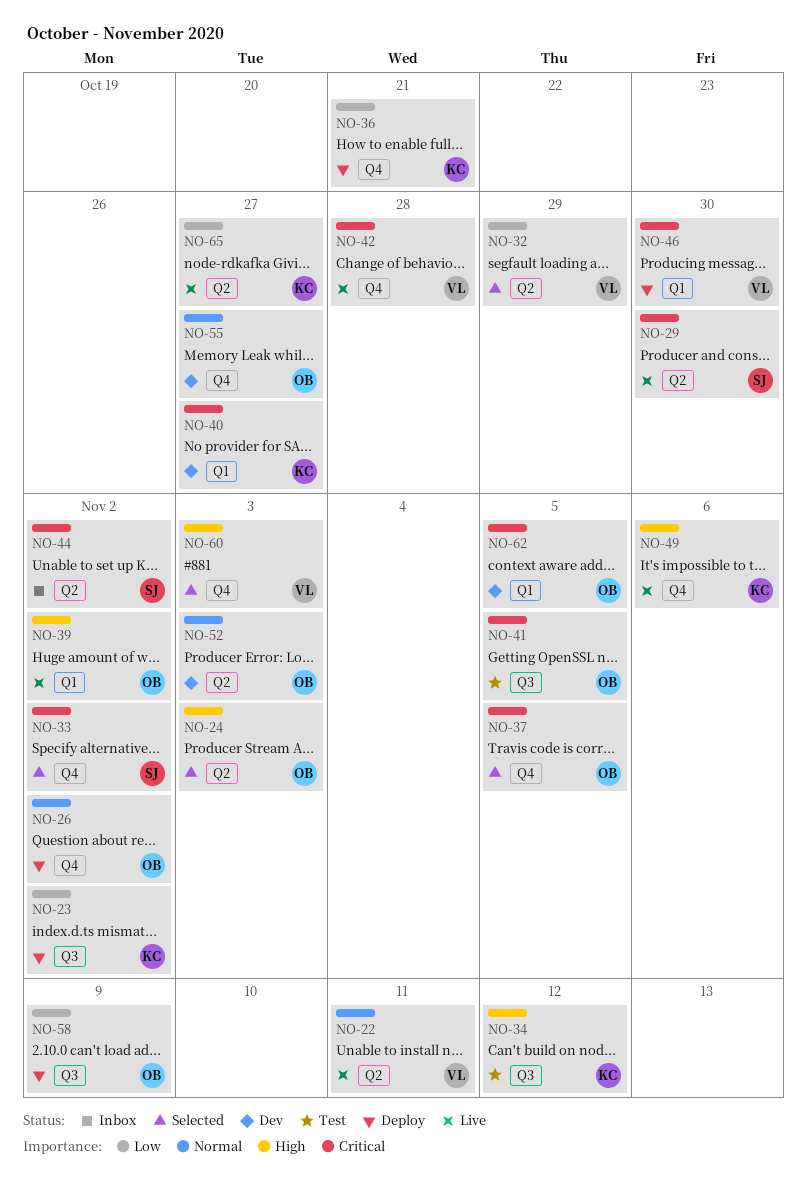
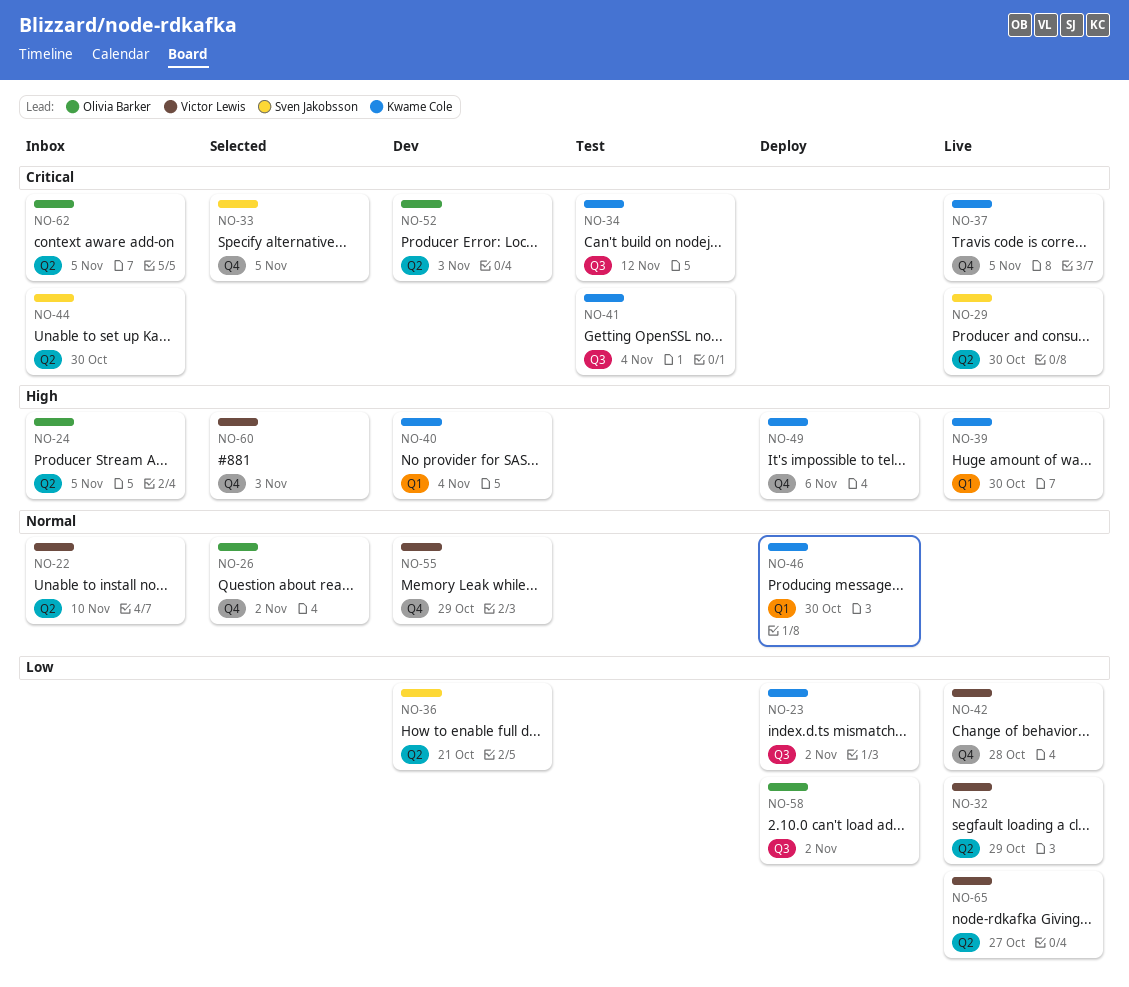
NO-22, status: Live -> Inbox
NO-22, due: Nov 11 -> Nov 10
NO-24, status: Selected -> Inbox
NO-24, due: Nov 3 -> Nov 5
NO-26, status: Deploy -> Selected
NO-32, status: Selected -> Live
NO-33, due: Nov 2 -> Nov 5
NO-34, priority: High -> Critical
NO-36, status: Deploy -> Dev
NO-36, owner: Kwame Cole -> Sven Jakobsson
NO-36, label: Q4 -> Q2
NO-37, status: Selected -> Live
NO-37, owner: Olivia Barker -> Kwame Cole
NO-39, owner: Olivia Barker -> Kwame Cole
NO-39, due: Nov 2 -> Oct 30
NO-40, priority: Critical -> High
NO-40, due: Oct 27 -> Nov 4
NO-41, owner: Olivia Barker -> Kwame Cole
NO-41, due: Nov 5 -> Nov 4
NO-42, priority: Critical -> Low
NO-44, due: Nov 2 -> Oct 30
NO-46, owner: Victor Lewis -> Kwame Cole
NO-46, priority: Critical -> Normal
NO-49, status: Live -> Deploy
NO-52, priority: Normal -> Critical
NO-55, owner: Olivia Barker -> Victor Lewis
NO-55, due: Oct 27 -> Oct 29
NO-58, due: Nov 9 -> Nov 2
NO-62, status: Dev -> Inbox
NO-62, label: Q1 -> Q2
NO-65, owner: Kwame Cole -> Victor Lewis

